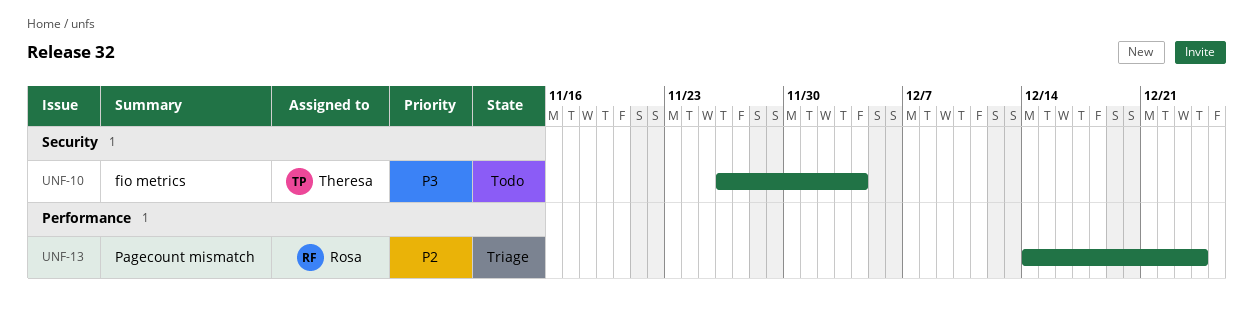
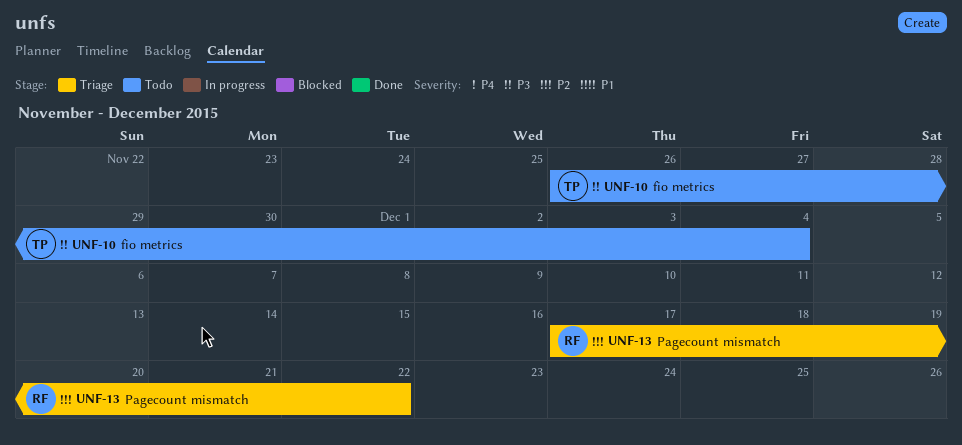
UNF-13, start: Dec 14 -> Dec 17
UNF-13, due: Dec 24 -> Dec 22

